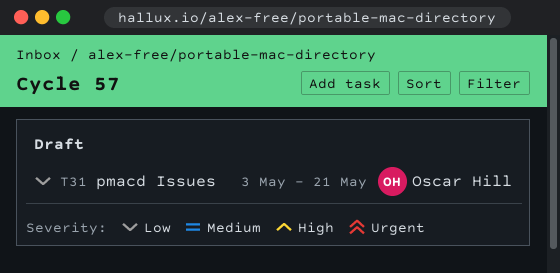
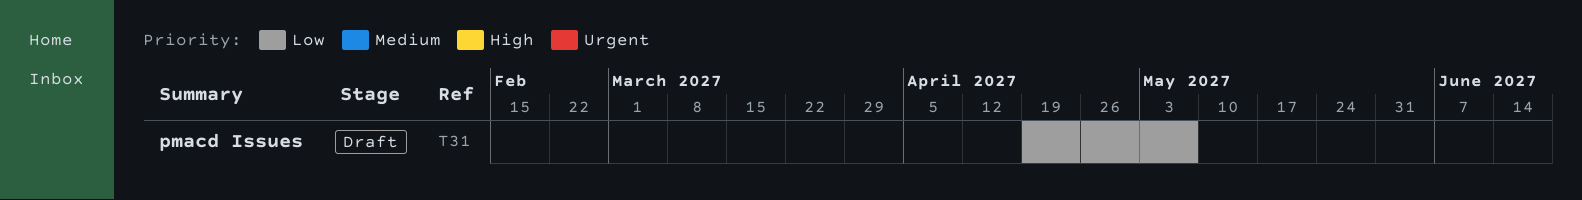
T31, start: May 3 -> Apr 19
T31, due: May 21 -> May 7

